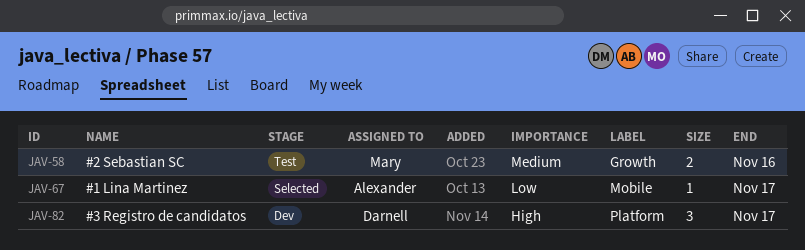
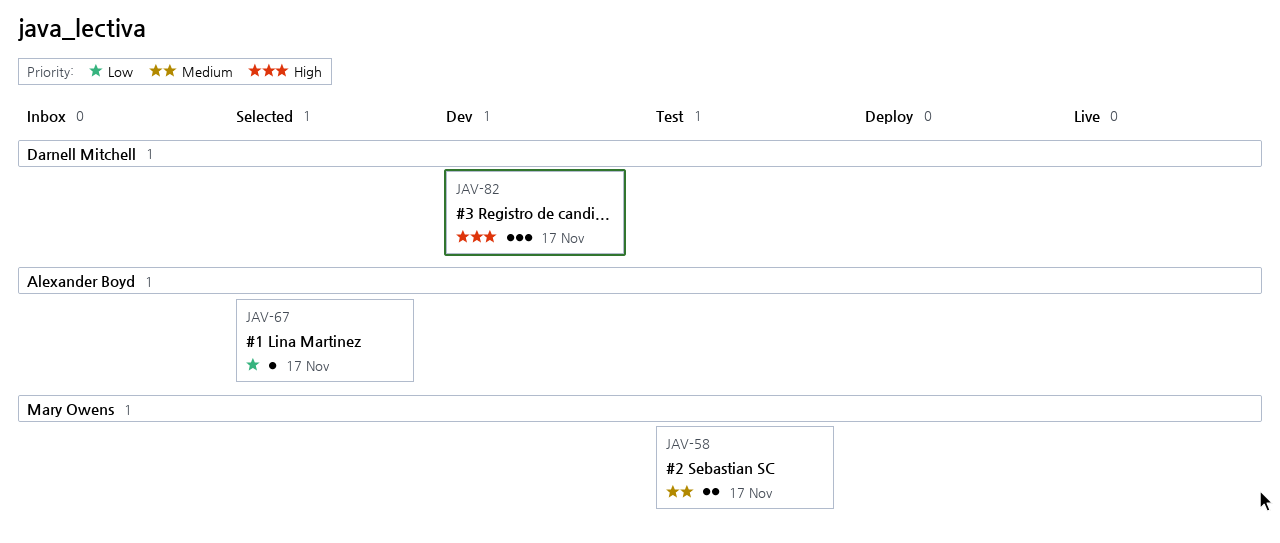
JAV-58, due: Nov 16 -> Nov 17

